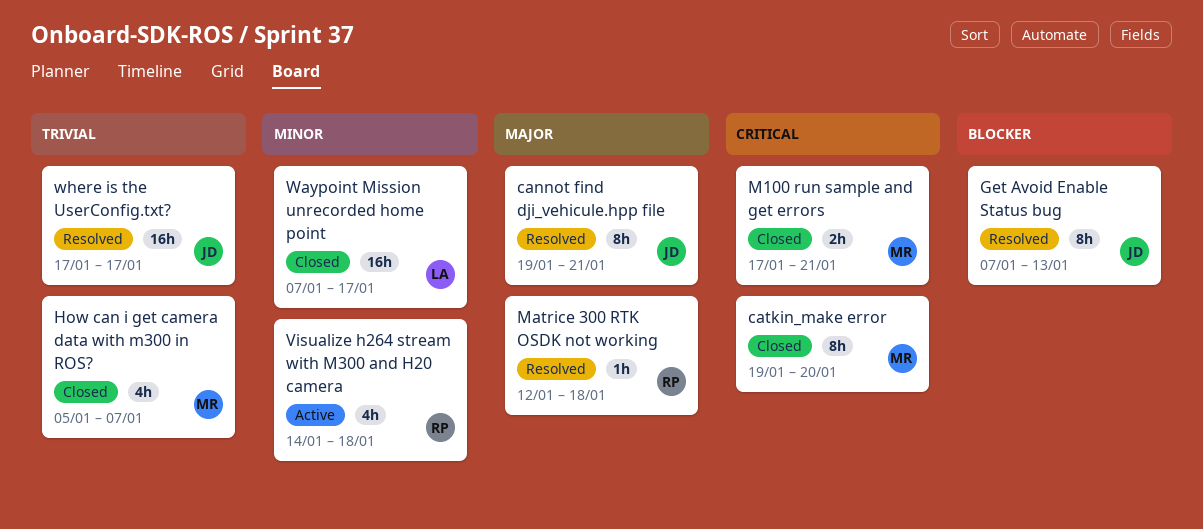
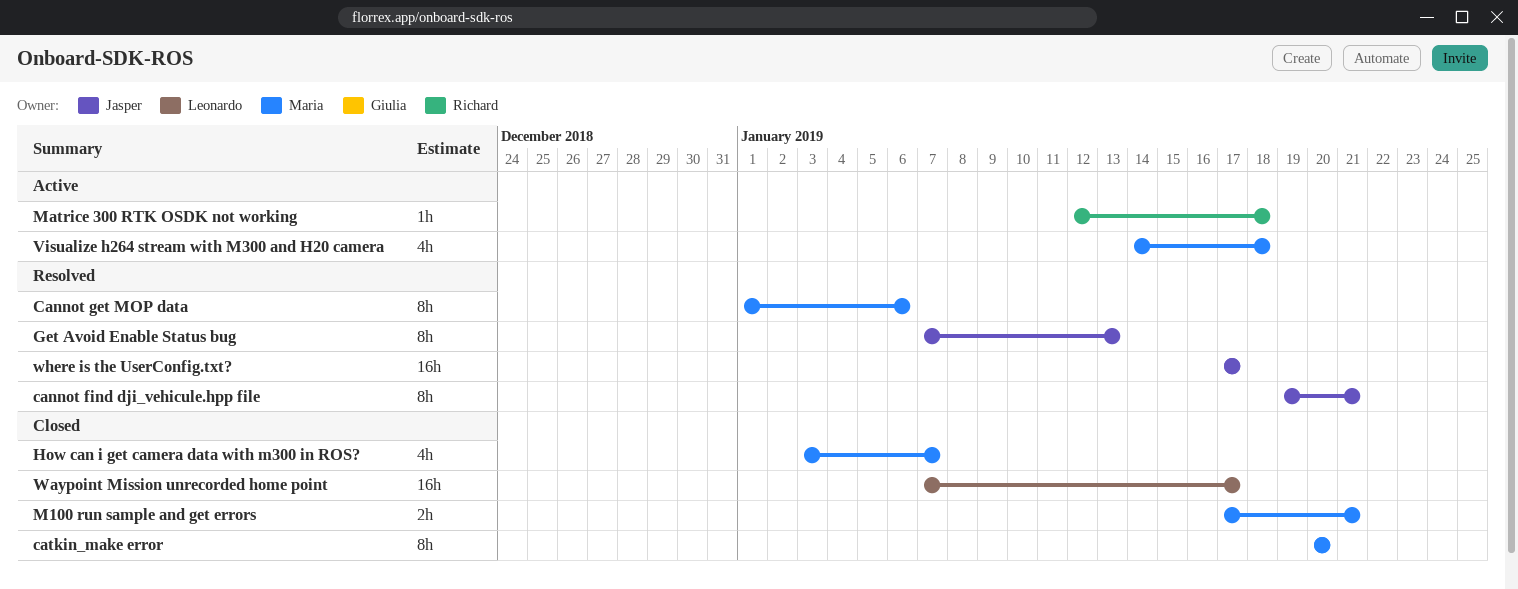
Cannot get MOP data: none -> present
catkin_make error, start: Jan 19 -> Jan 20
How can i get camera data with m300 in ROS?, start: Jan 5 -> Jan 3
Matrice 300 RTK OSDK not working, status: Resolved -> Active
Visualize h264 stream with M300 and H20 camera, owner: Richard -> Maria

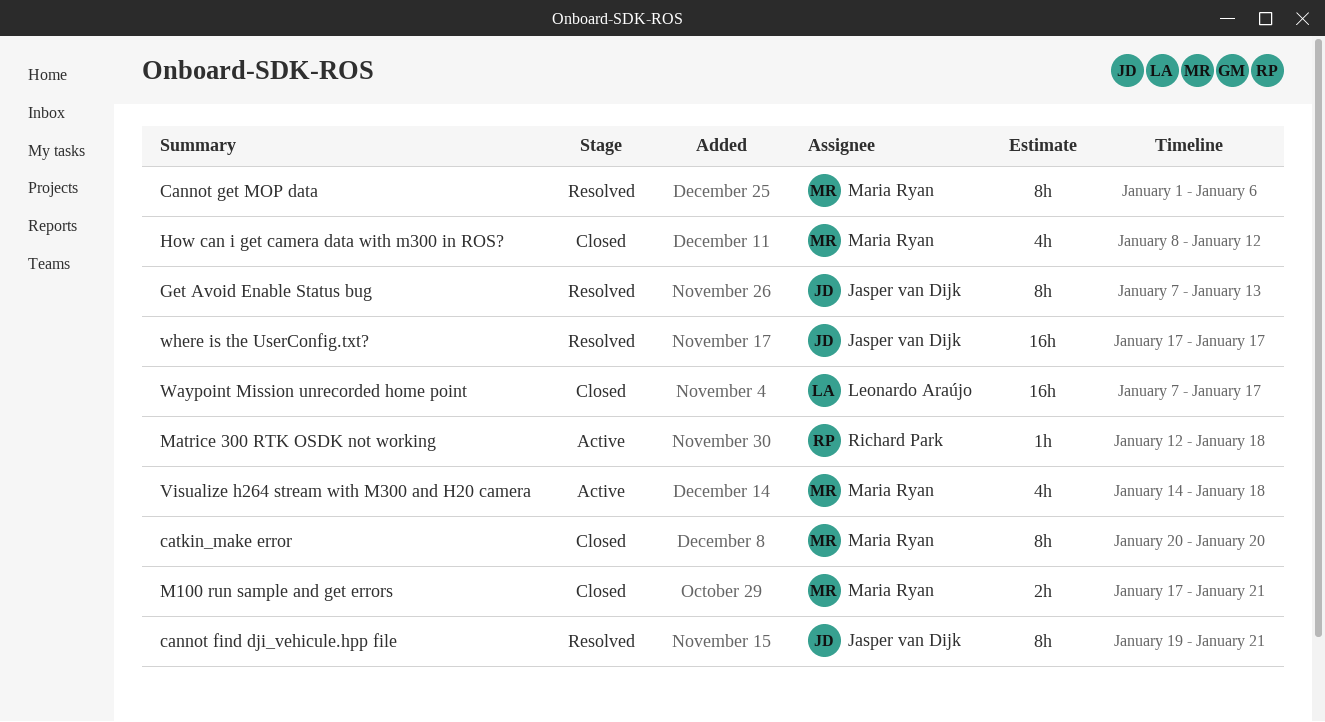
How can i get camera data with m300 in ROS?, start: Jan 3 -> Jan 8
How can i get camera data with m300 in ROS?, due: Jan 7 -> Jan 12

